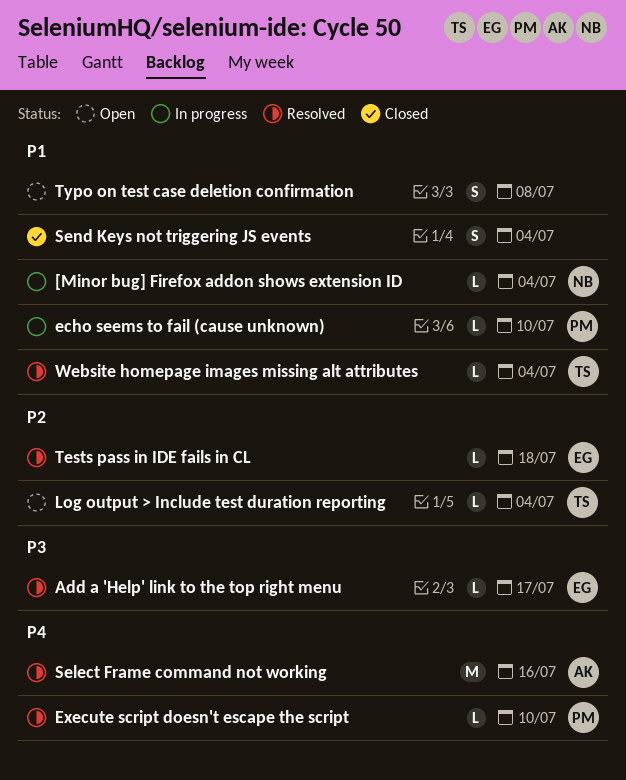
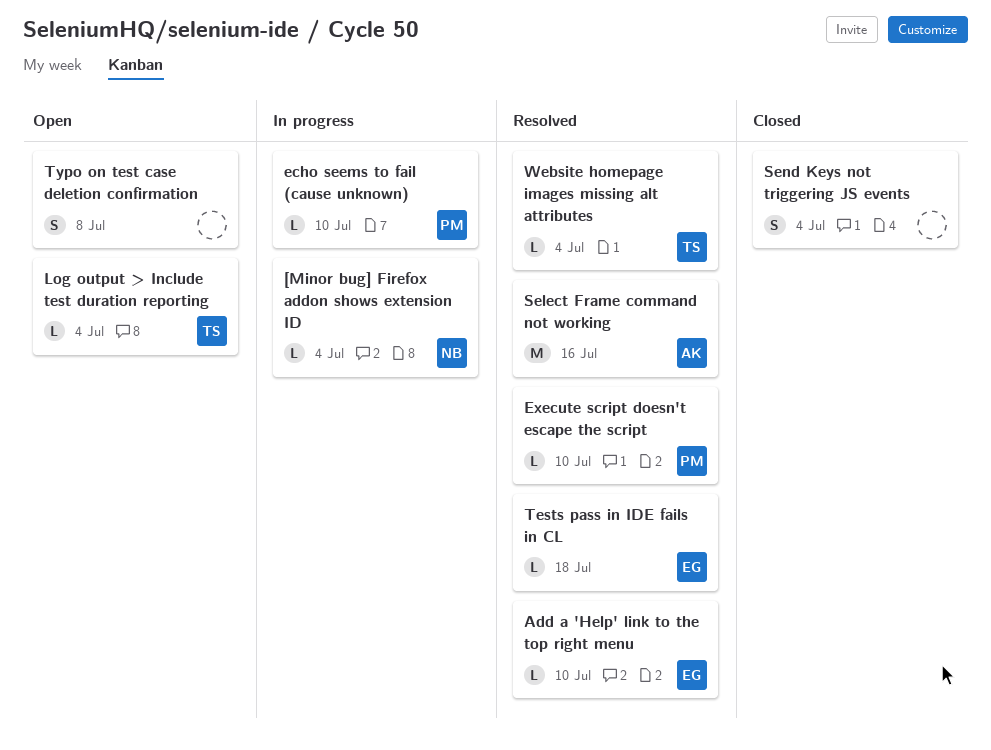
Add a 'Help' link to the top right menu, due: Jul 17 -> Jul 10

